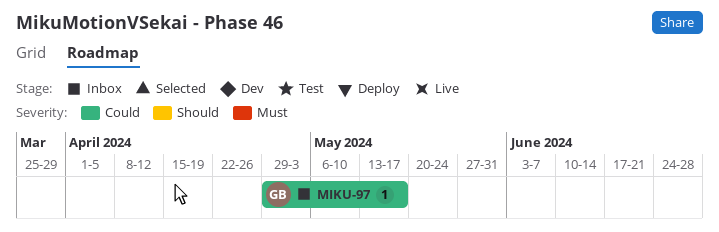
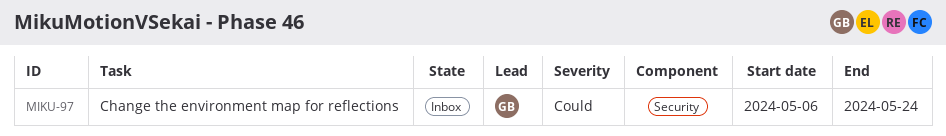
MIKU-97, start: Apr 29 -> May 6
MIKU-97, due: May 17 -> May 24

